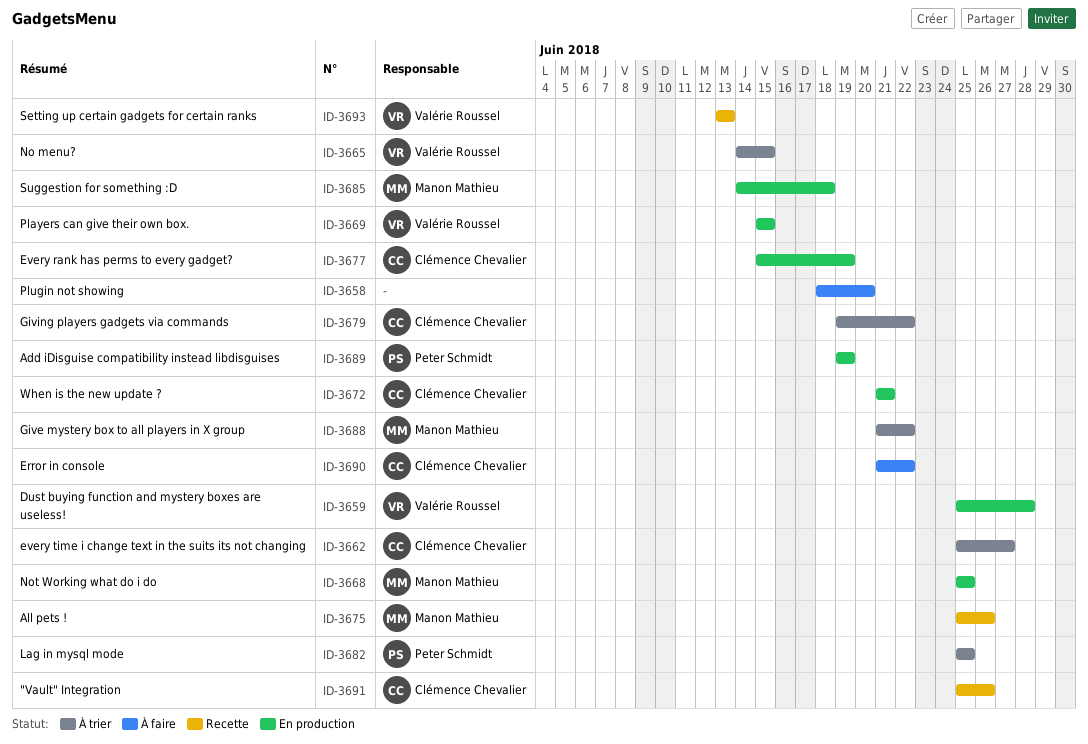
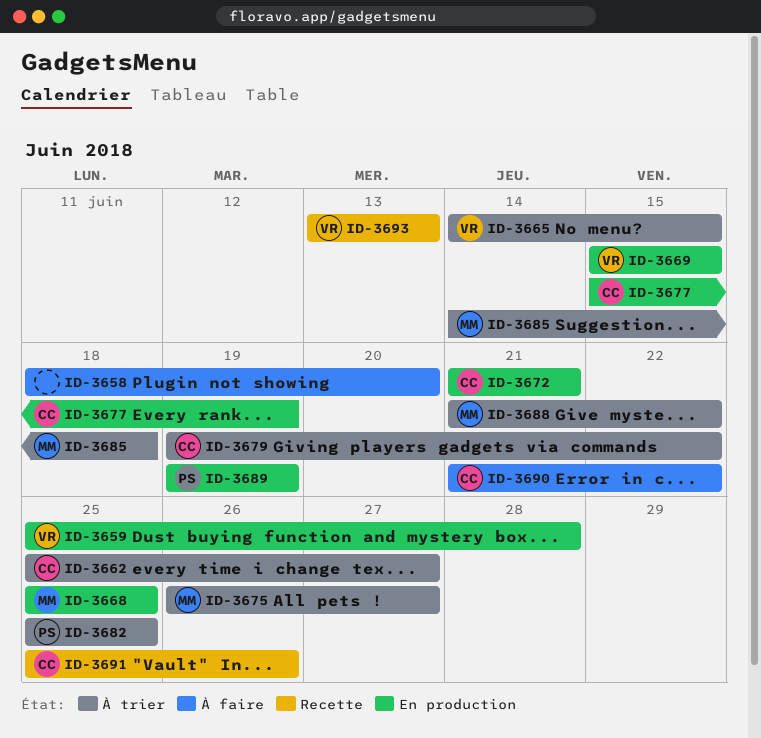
ID-3675, status: Recette -> À trier
ID-3675, start: Jun 25 -> Jun 26
ID-3675, due: Jun 26 -> Jun 27
ID-3685, status: En production -> À trier

